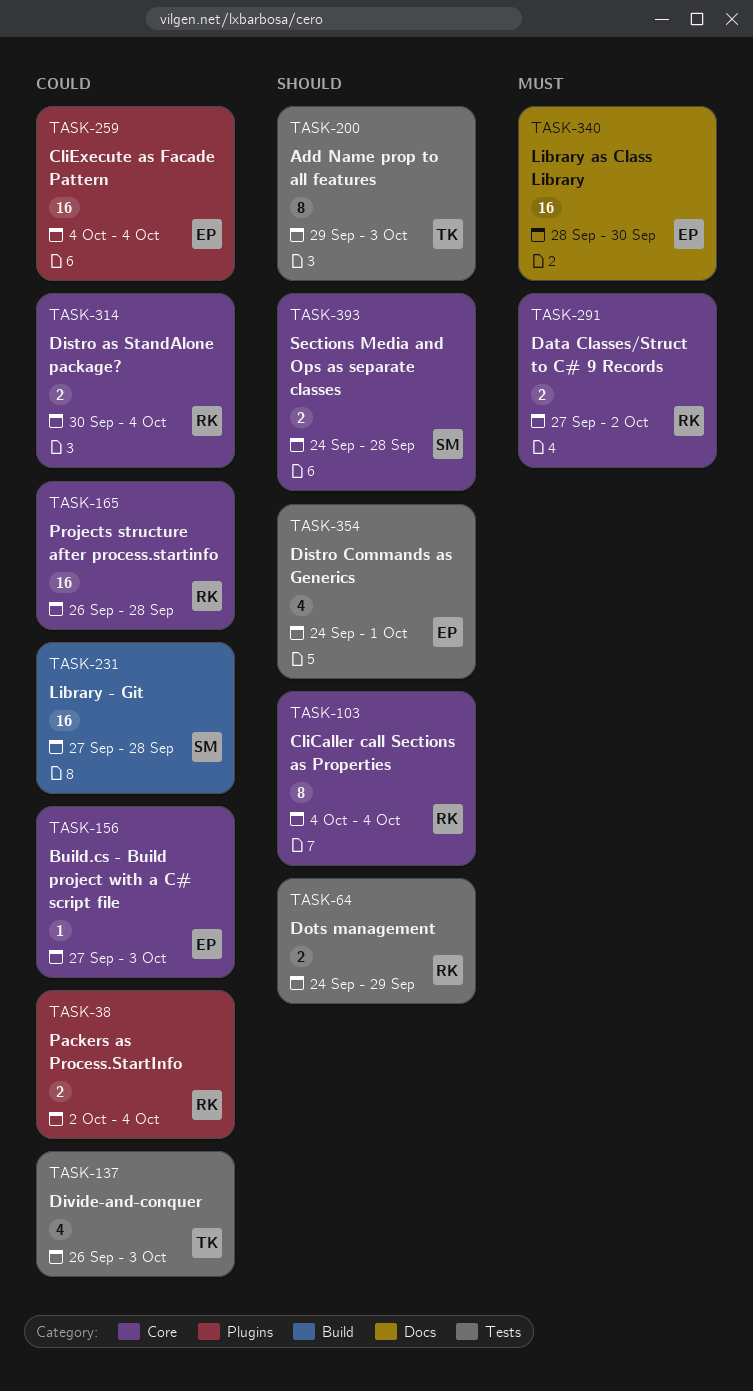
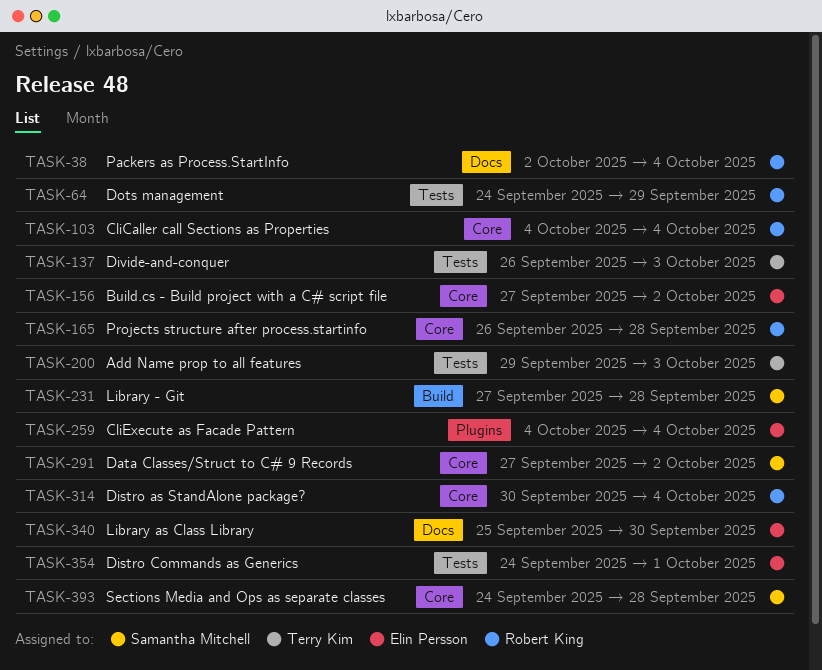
TASK-38, label: Plugins -> Docs
TASK-156, due: Oct 3 -> Oct 2
TASK-291, owner: Robert King -> Samantha Mitchell
TASK-340, start: Sep 28 -> Sep 25

